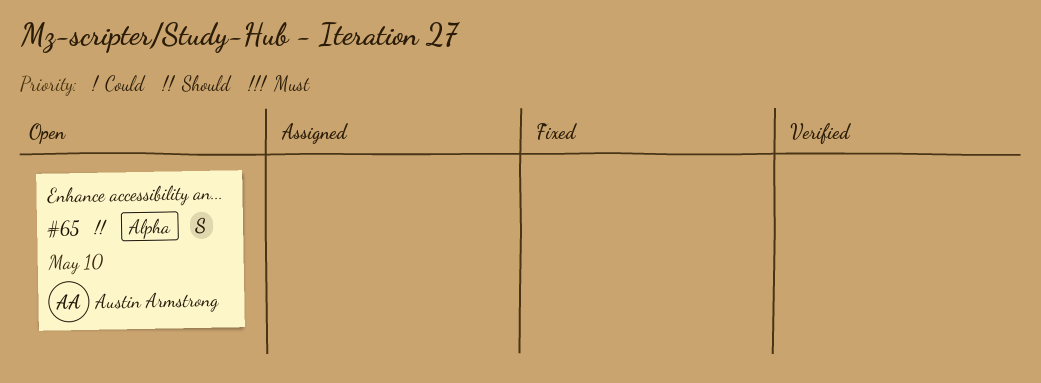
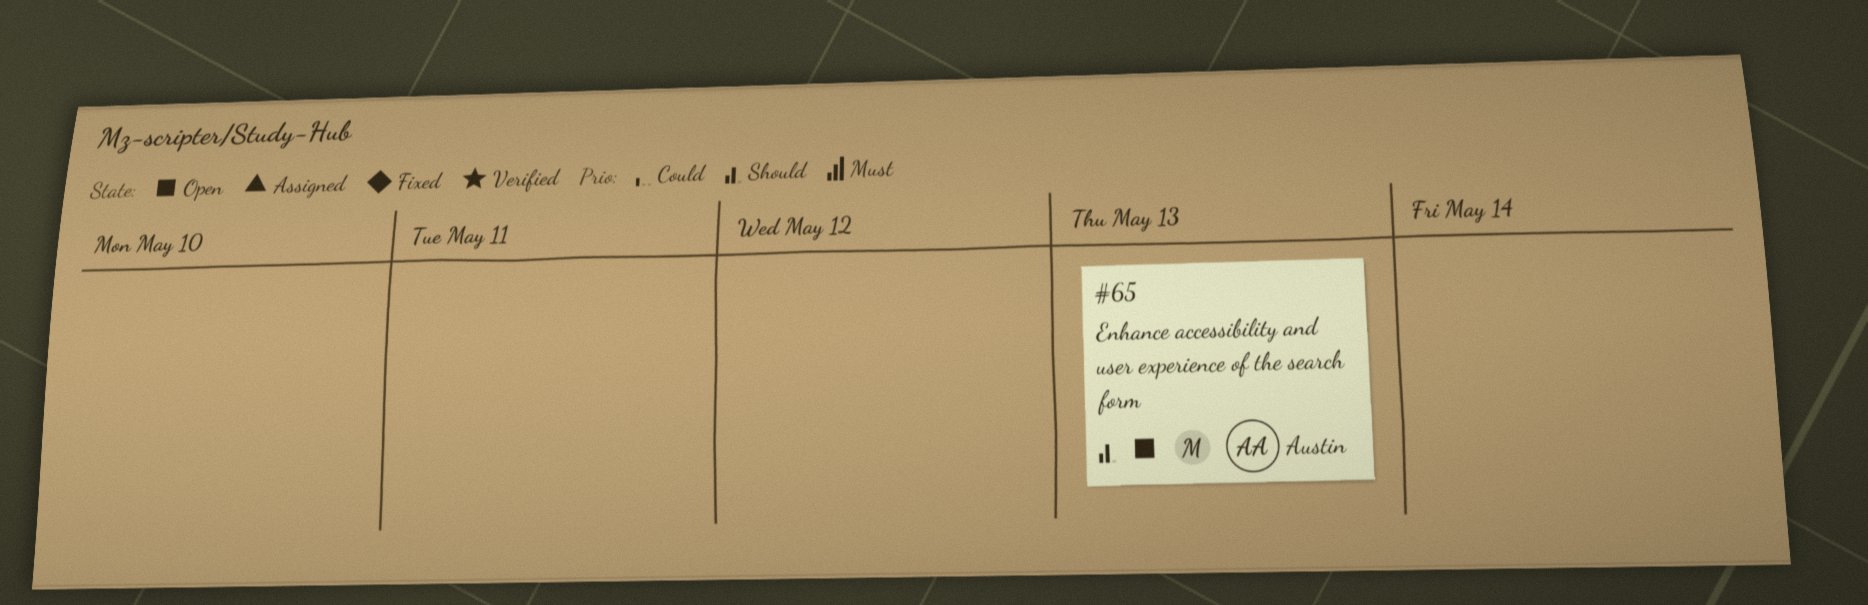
#65, estimate: S -> M
#65, due: May 10 -> May 13

